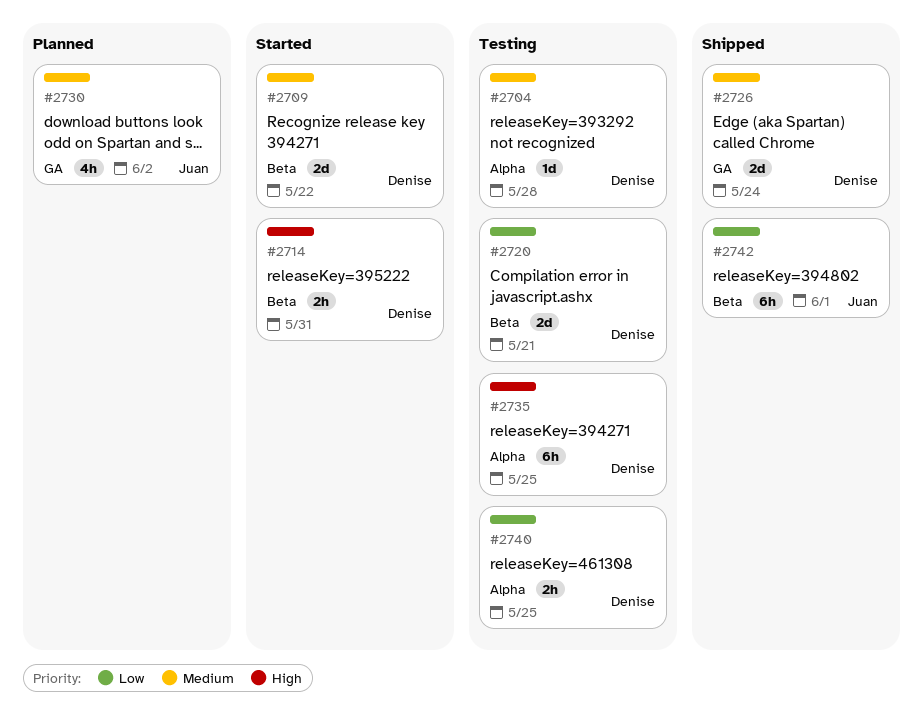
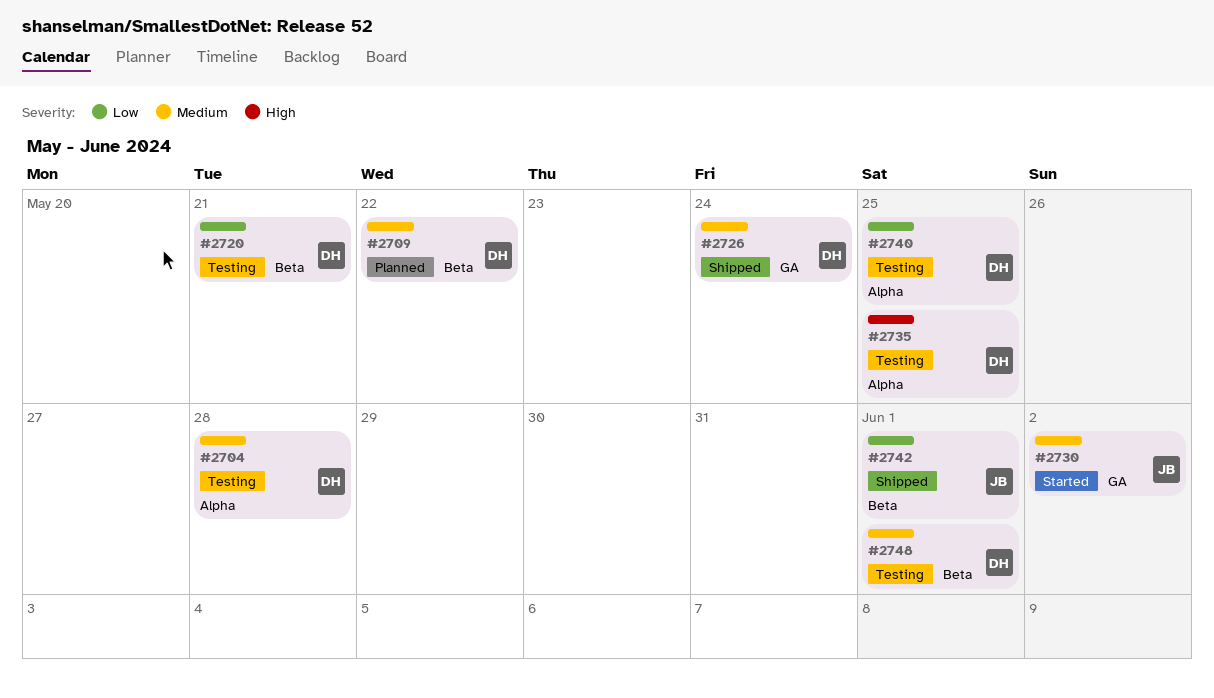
#2709, status: Started -> Planned
#2714: present -> none
#2730, status: Planned -> Started
#2748: none -> present

